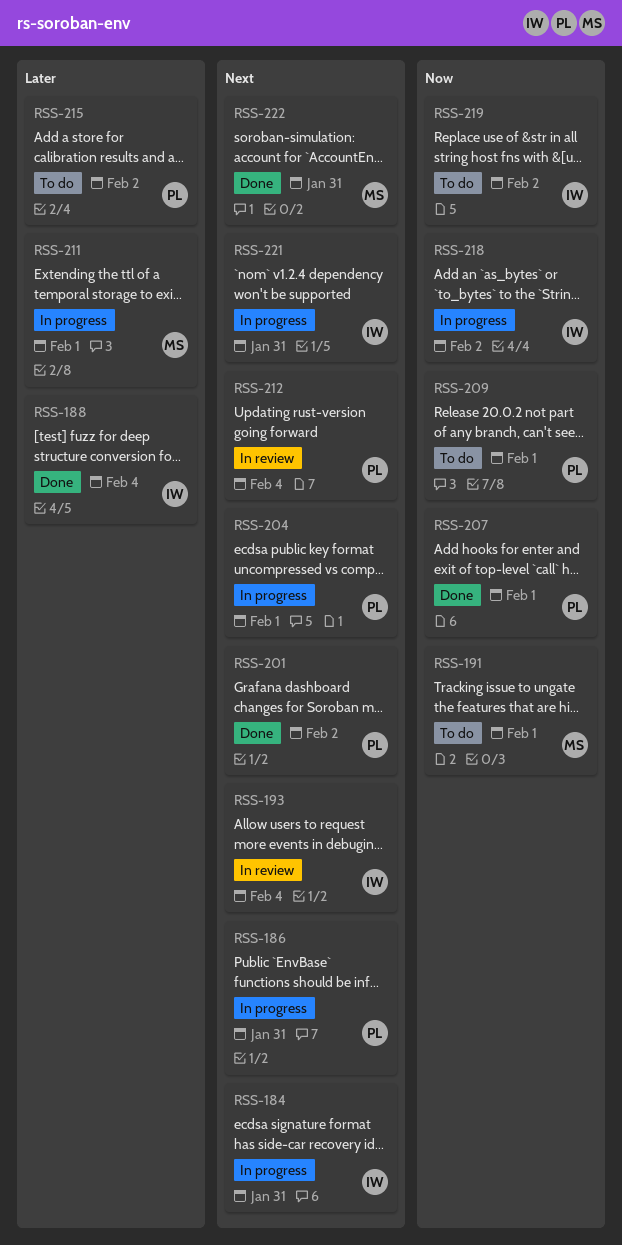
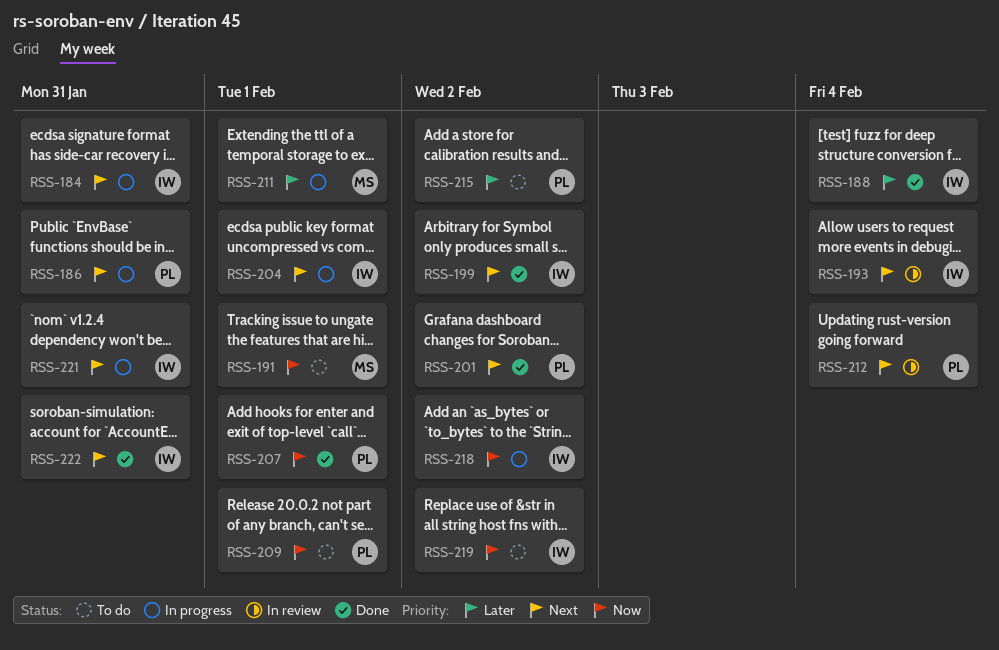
RSS-199: none -> present
RSS-204, owner: PL -> IW
RSS-222, owner: MS -> IW

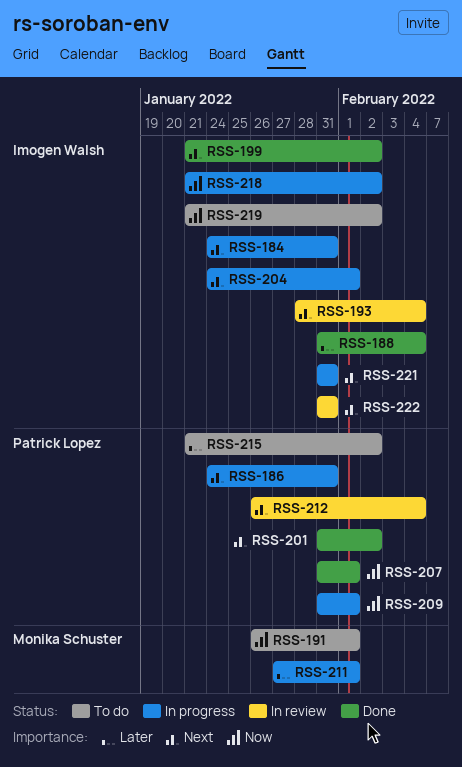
RSS-209, status: To do -> In progress
RSS-222, status: Done -> In review

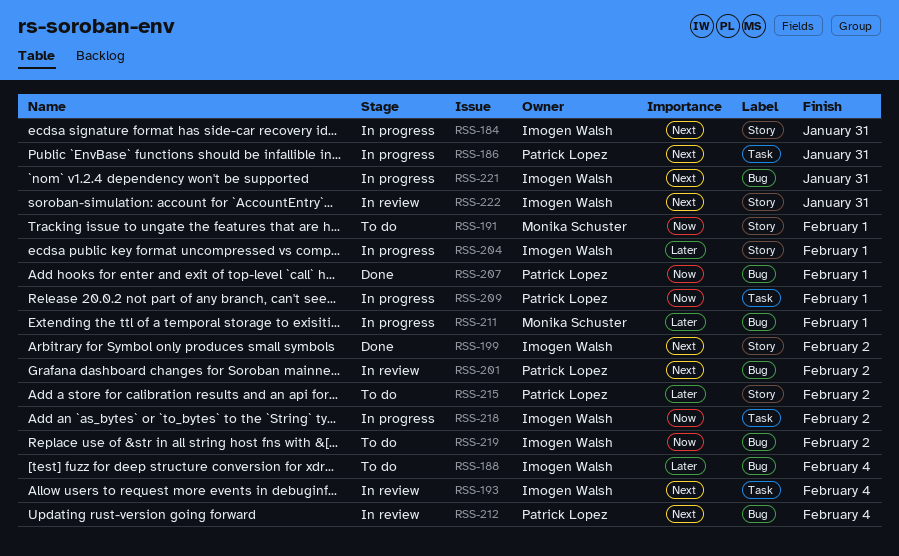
RSS-188, status: Done -> To do
RSS-201, status: Done -> In review
RSS-204, priority: Next -> Later

